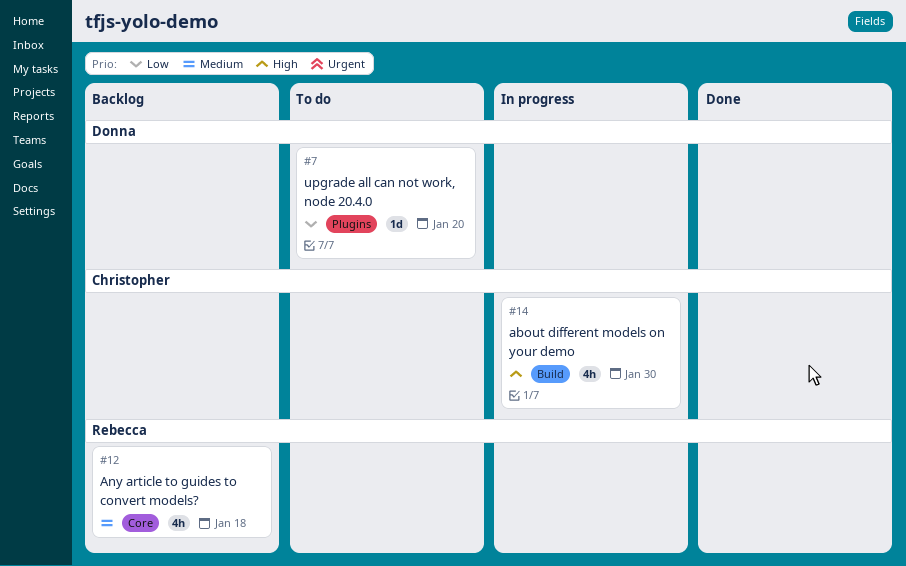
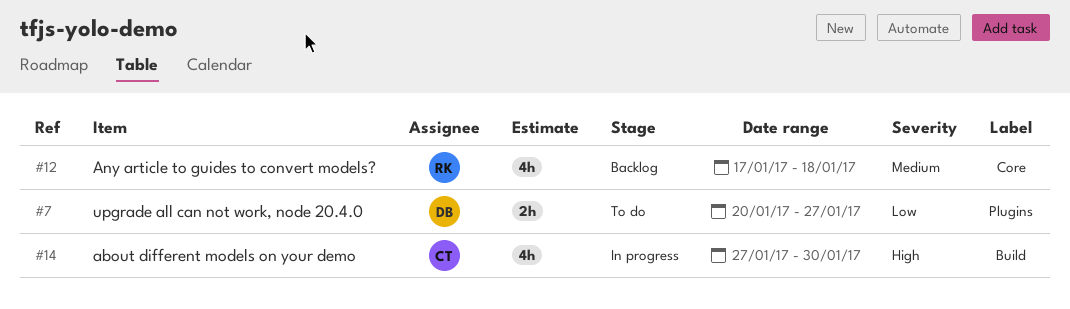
#7, estimate: 1d -> 2h
#7, due: Jan 20 -> Jan 27

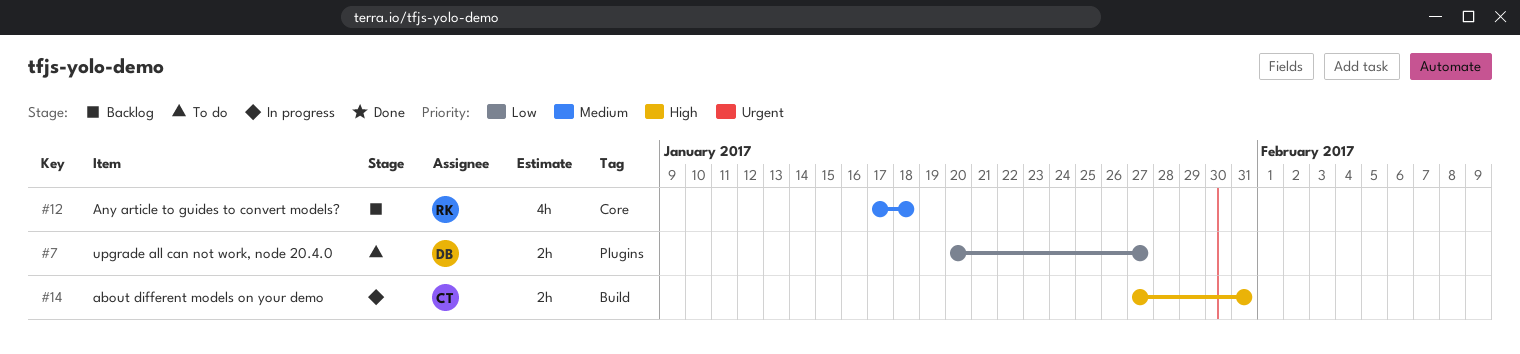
#14, estimate: 4h -> 2h
#14, due: Jan 30 -> Jan 31

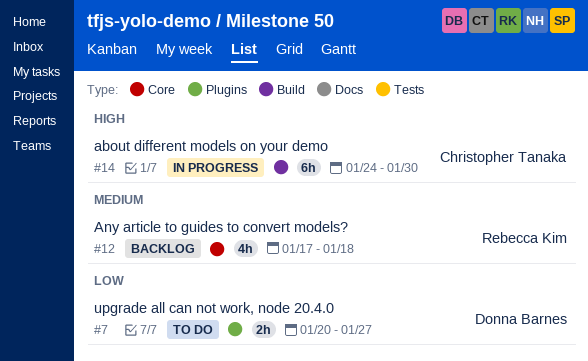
#14, estimate: 2h -> 6h
#14, start: Jan 27 -> Jan 24
#14, due: Jan 31 -> Jan 30

